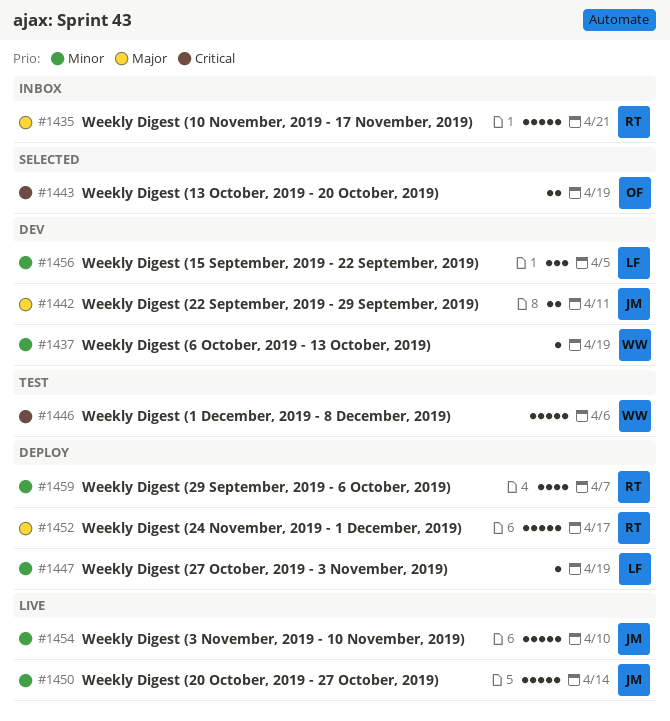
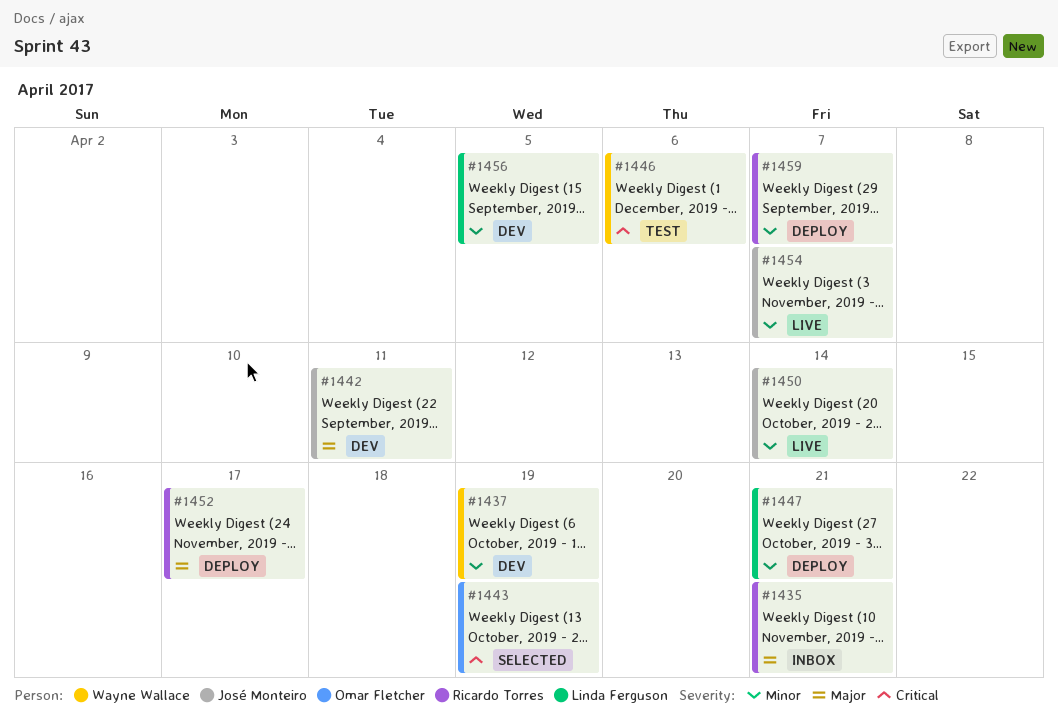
#1447, due: Apr 19 -> Apr 21
#1454, due: Apr 10 -> Apr 7

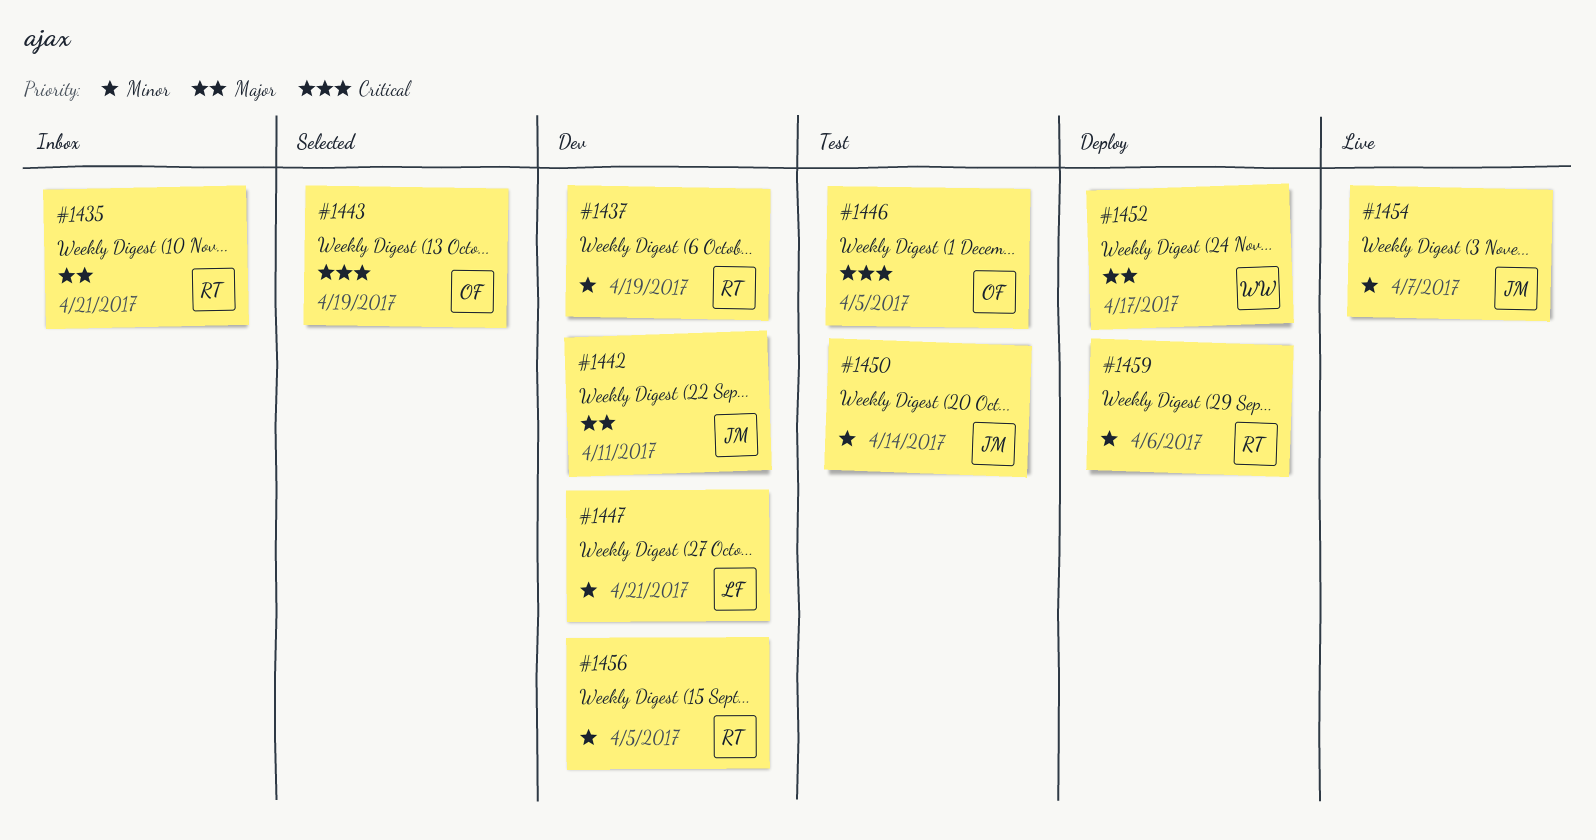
#1437, owner: Wayne Wallace -> Ricardo Torres
#1446, owner: Wayne Wallace -> Omar Fletcher
#1446, due: Apr 6 -> Apr 5
#1447, status: Deploy -> Dev
#1450, status: Live -> Test
#1452, owner: Ricardo Torres -> Wayne Wallace
#1456, owner: Linda Ferguson -> Ricardo Torres
#1459, due: Apr 7 -> Apr 6

